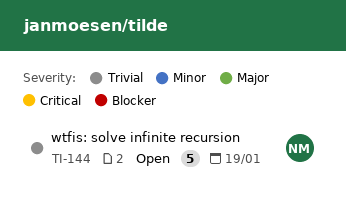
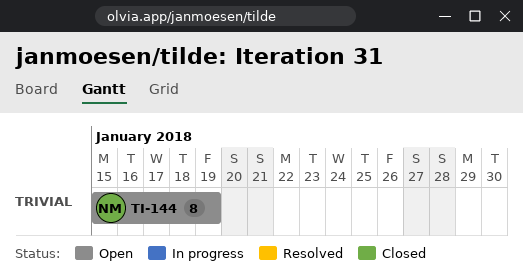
TI-144, estimate: 5 -> 8

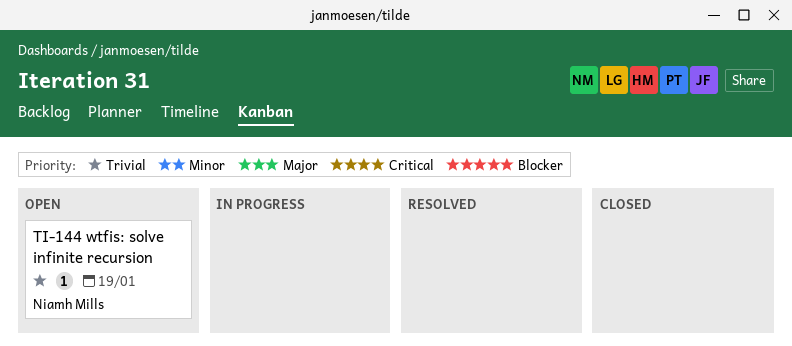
TI-144, estimate: 8 -> 1

